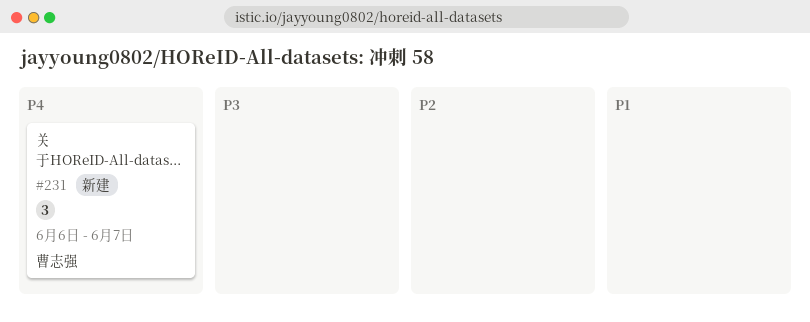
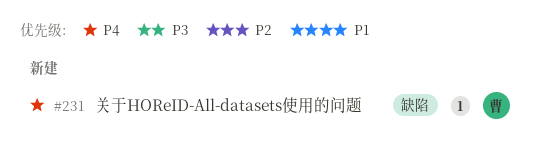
#231, estimate: 3 -> 1

